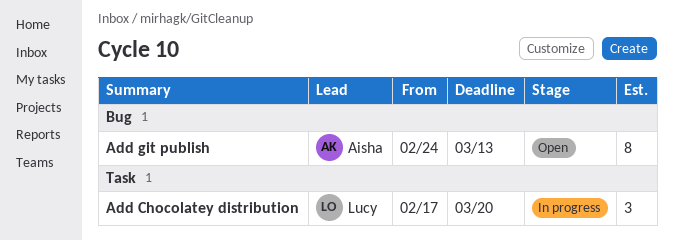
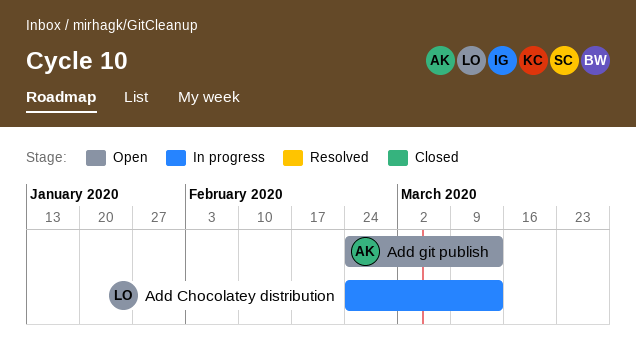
Add Chocolatey distribution, start: Feb 17 -> Feb 24
Add Chocolatey distribution, due: Mar 20 -> Mar 13

